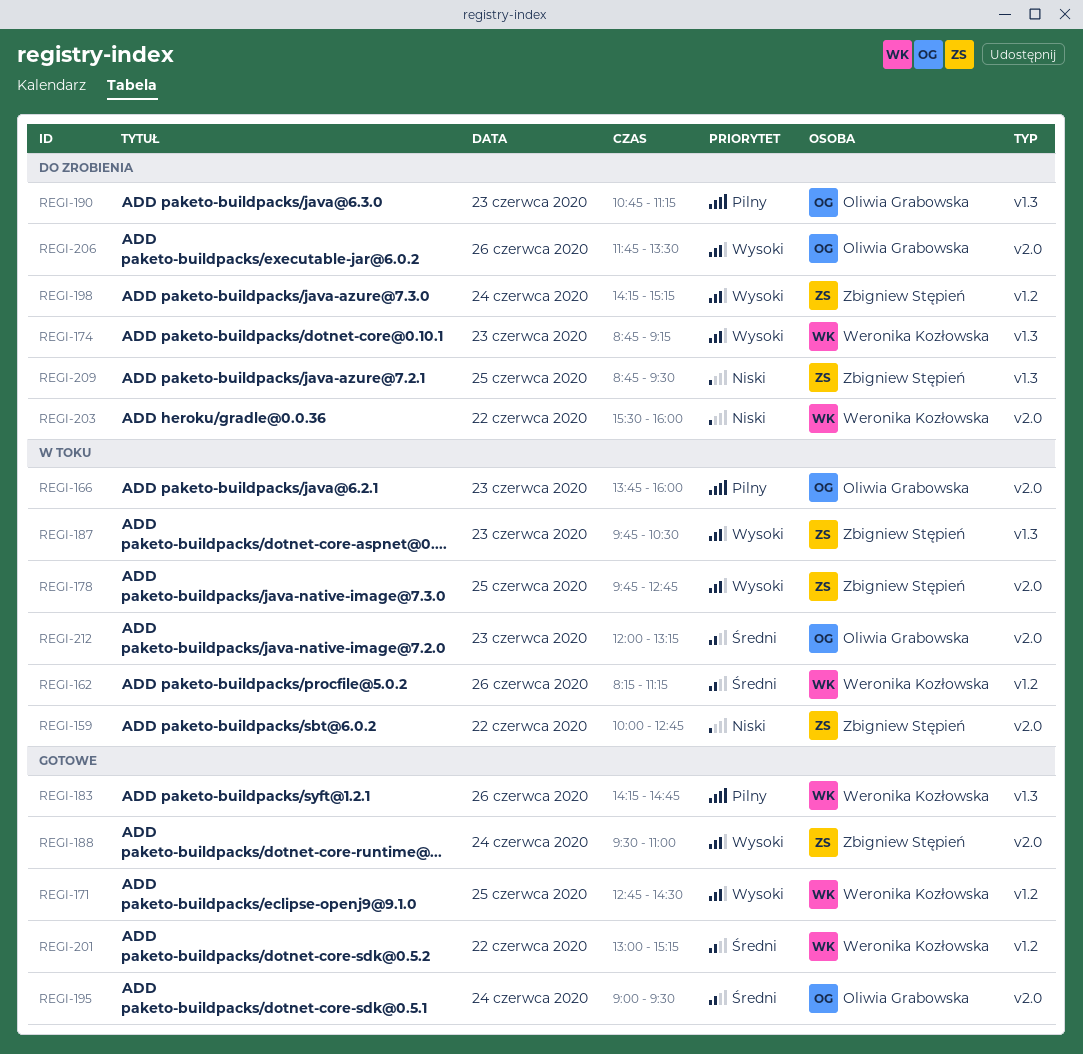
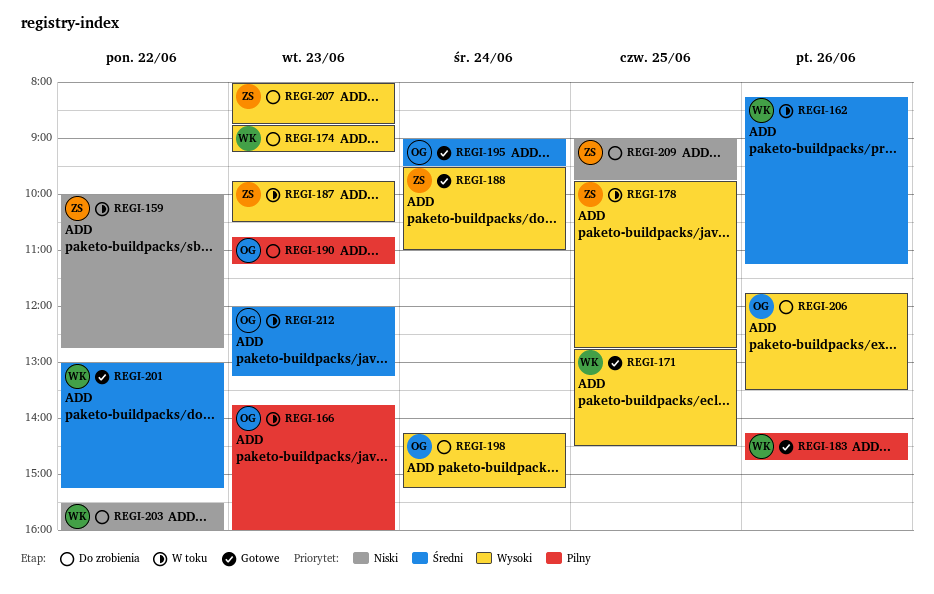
REGI-198, owner: Zbigniew Stępień -> Oliwia Grabowska
REGI-207: none -> present
REGI-209, begins: 08:45 -> 09:00
REGI-209, ends: 09:30 -> 09:45

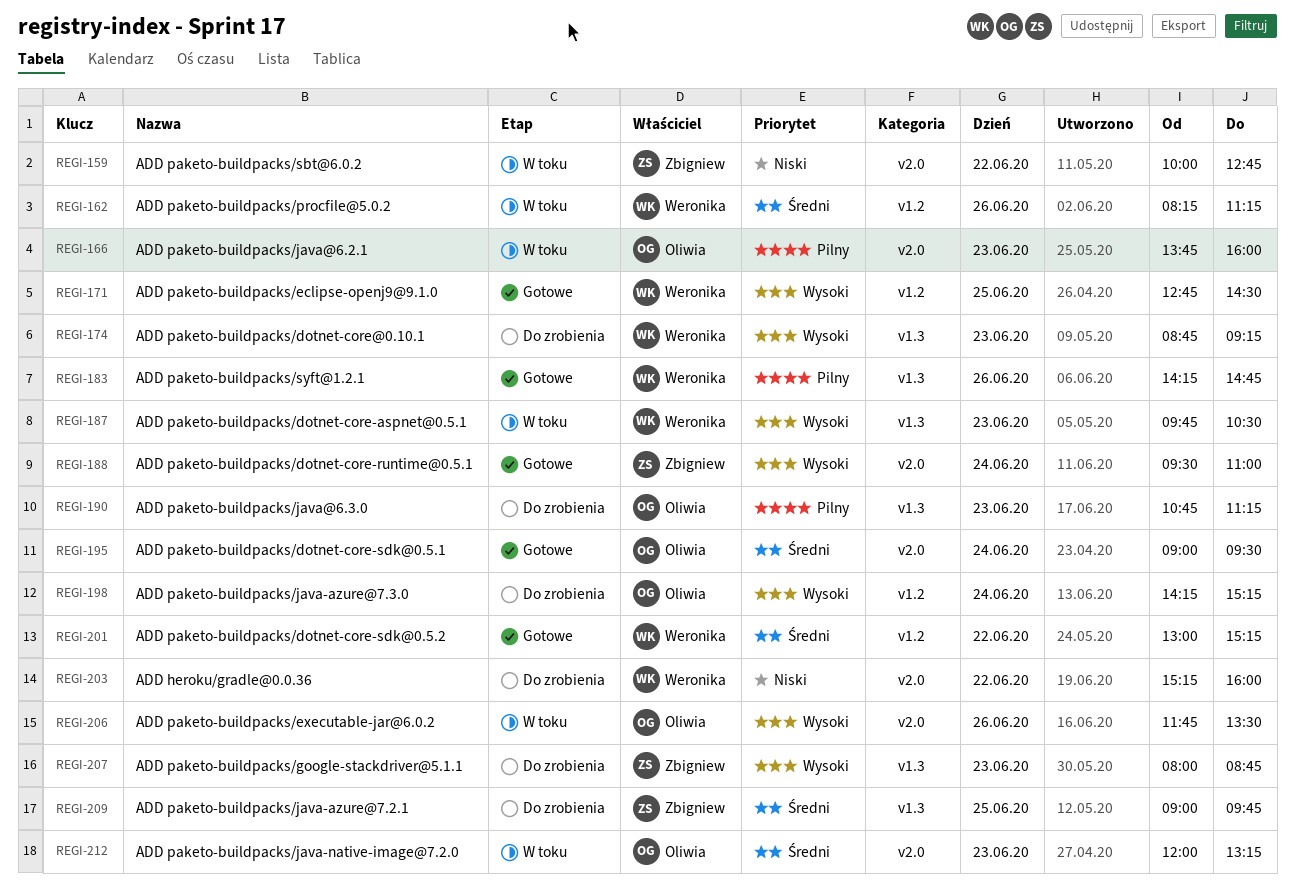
REGI-178: present -> none
REGI-187, owner: Zbigniew -> Weronika
REGI-203, begins: 15:30 -> 15:15
REGI-206, status: Do zrobienia -> W toku
REGI-209, priority: Niski -> Średni

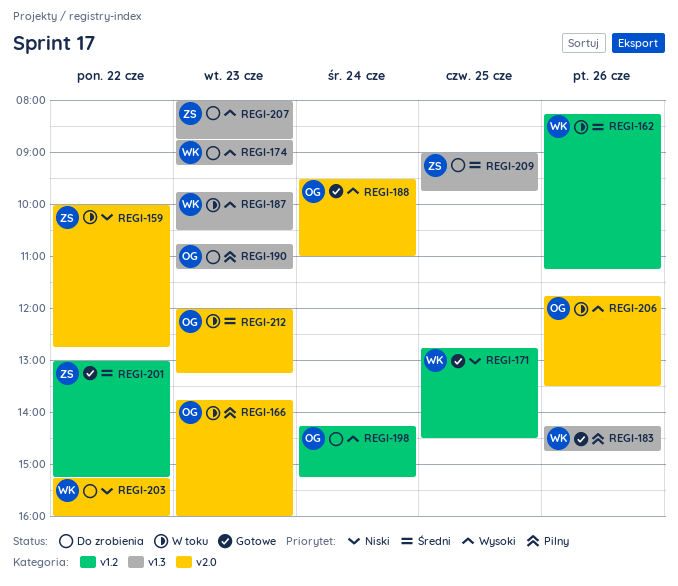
REGI-171, priority: Wysoki -> Niski
REGI-188, owner: Zbigniew -> Oliwia
REGI-195: present -> none
REGI-201, owner: Weronika -> Zbigniew

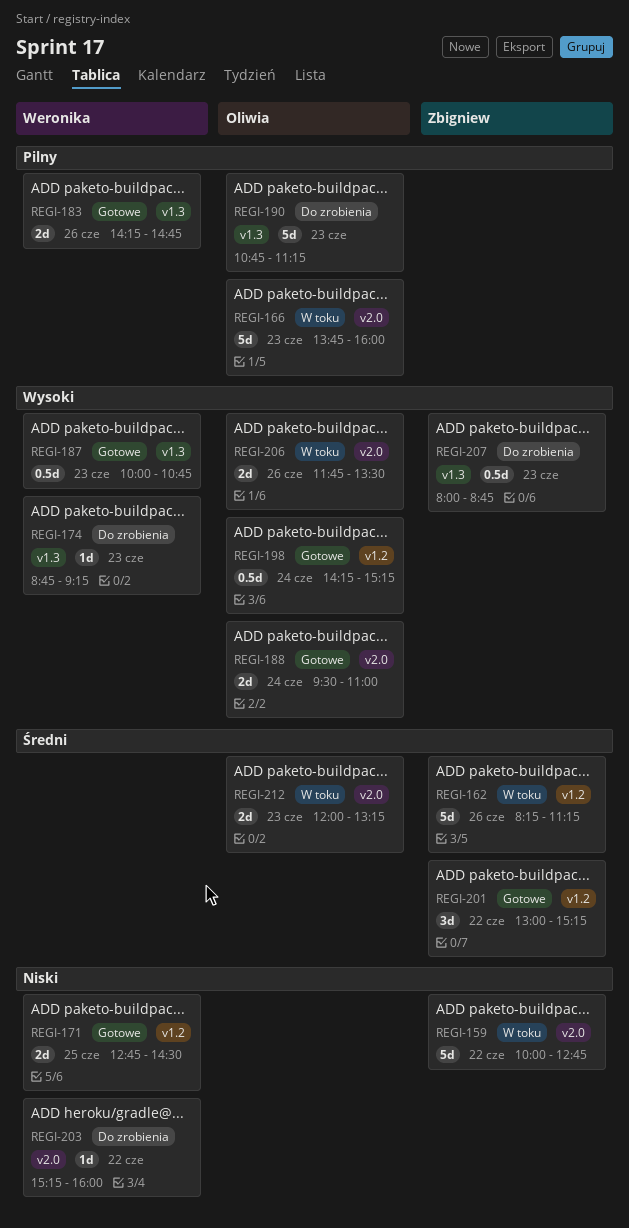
REGI-162, owner: Weronika -> Zbigniew
REGI-187, status: W toku -> Gotowe
REGI-187, begins: 09:45 -> 10:00
REGI-187, ends: 10:30 -> 10:45
REGI-198, status: Do zrobienia -> Gotowe
REGI-209: present -> none

